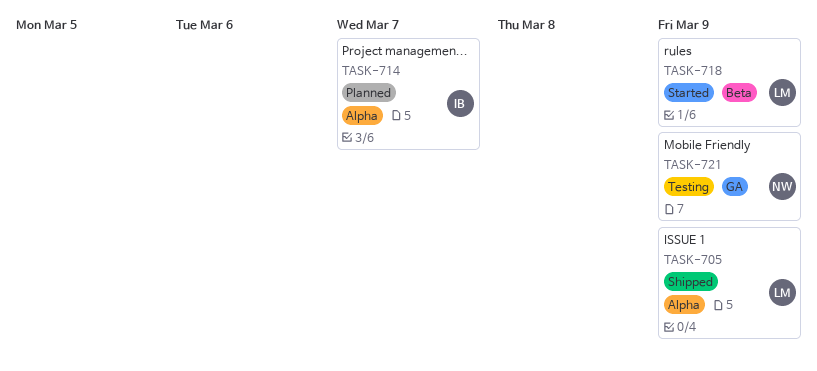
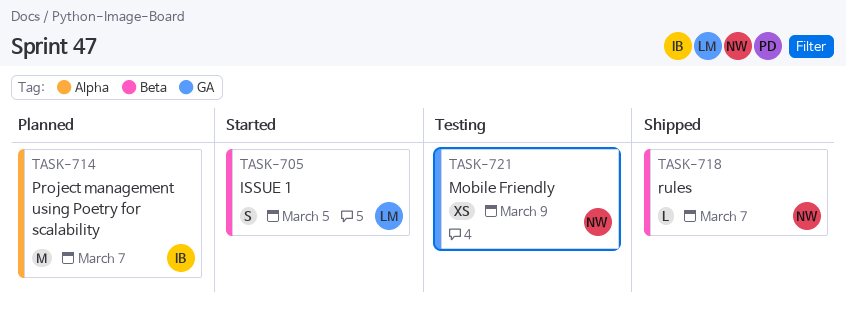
TASK-705, status: Shipped -> Started
TASK-705, label: Alpha -> Beta
TASK-705, due: Mar 9 -> Mar 5
TASK-718, status: Started -> Shipped
TASK-718, owner: LM -> NW
TASK-718, due: Mar 9 -> Mar 7

